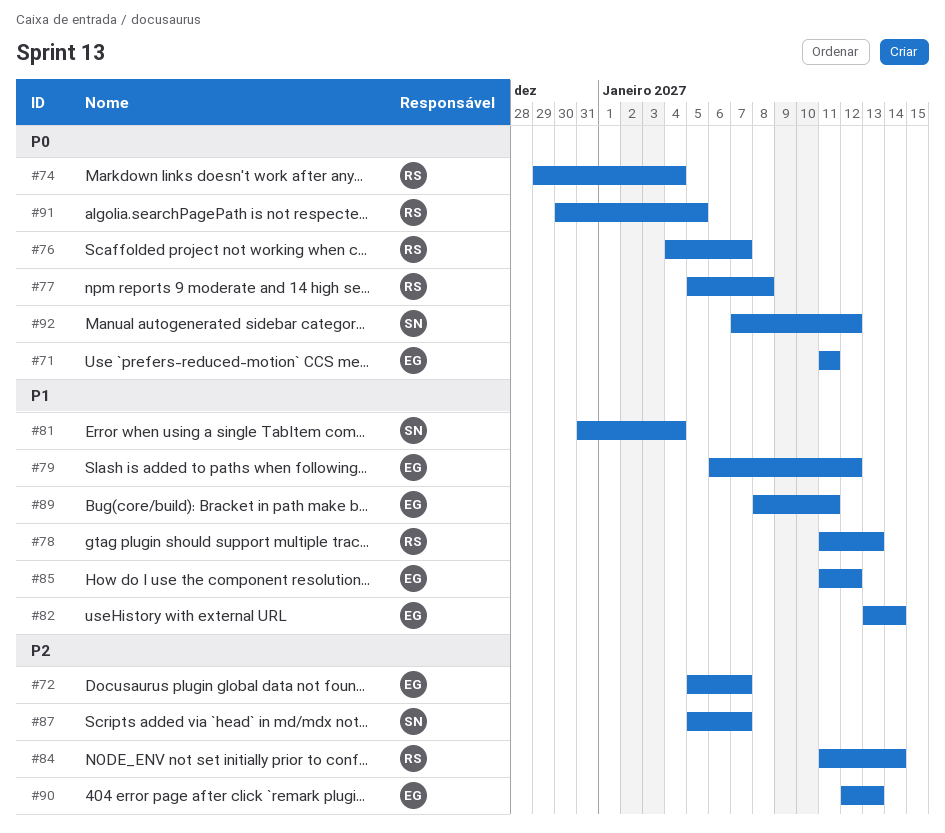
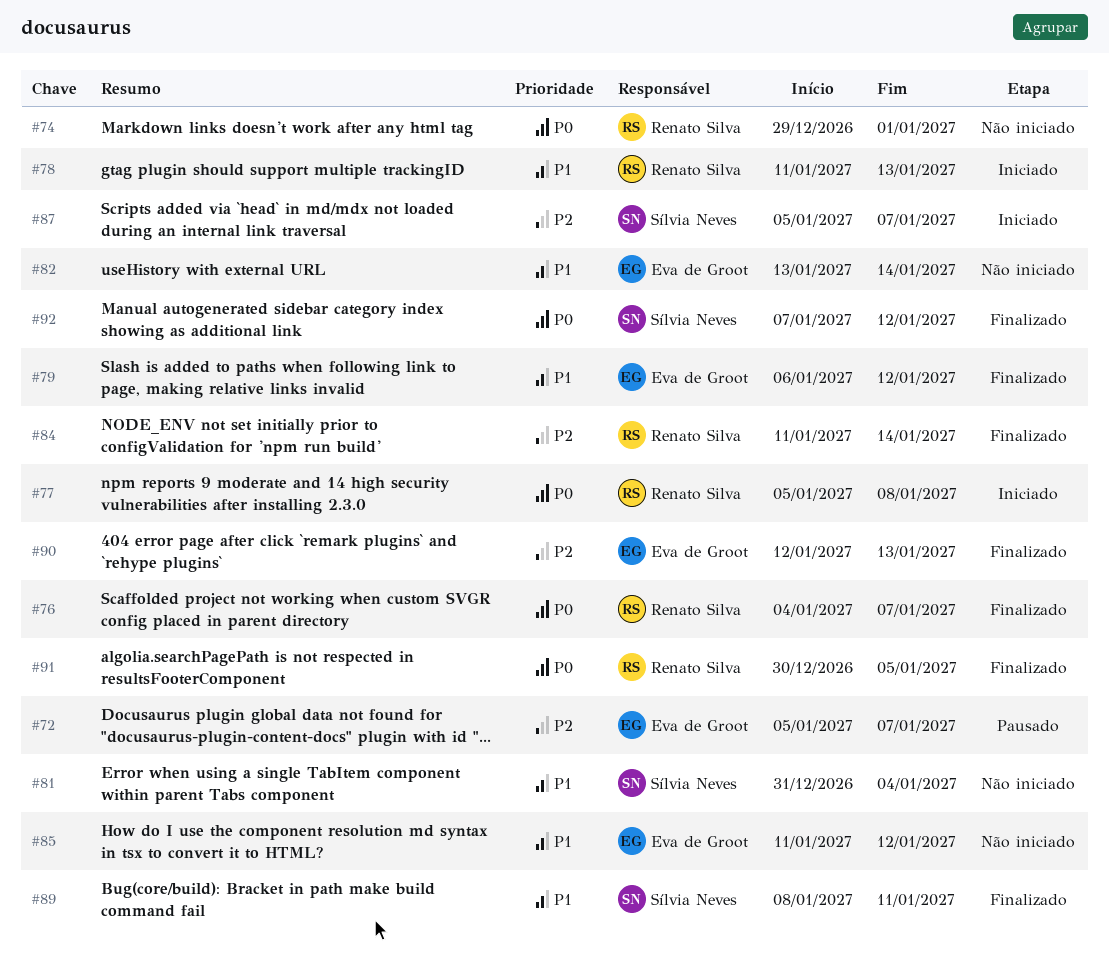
#71: present -> none
#74, due: Jan 4 -> Jan 1
#89, owner: Eva de Groot -> Sílvia Neves

